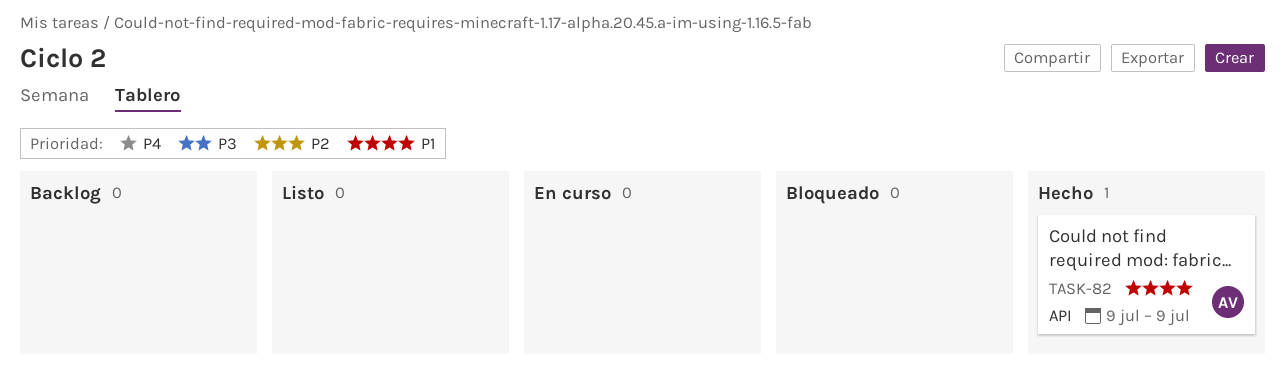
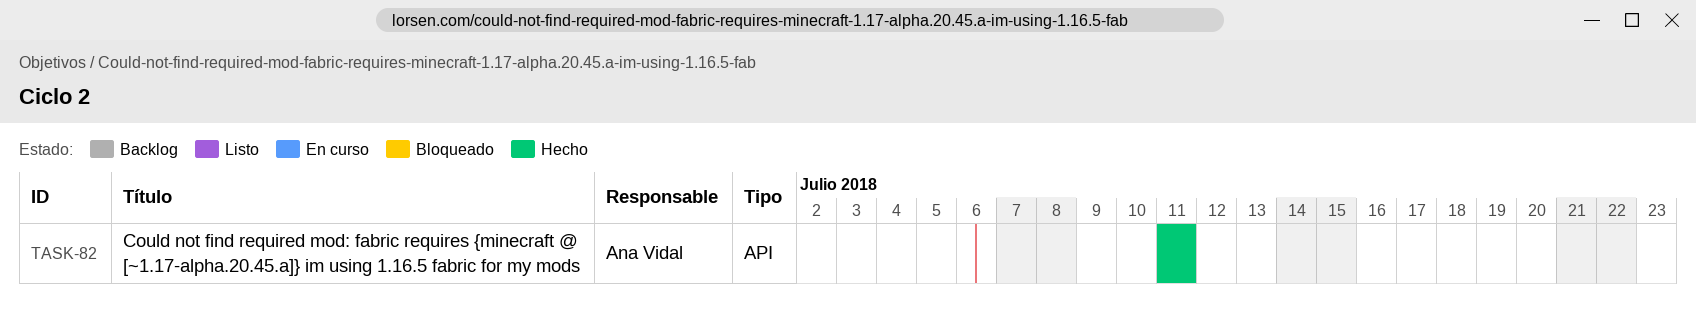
TASK-82, start: Jul 9 -> Jul 11
TASK-82, due: Jul 9 -> Jul 11

